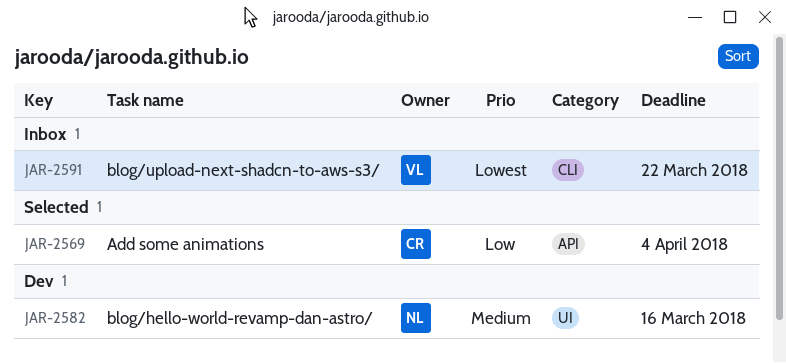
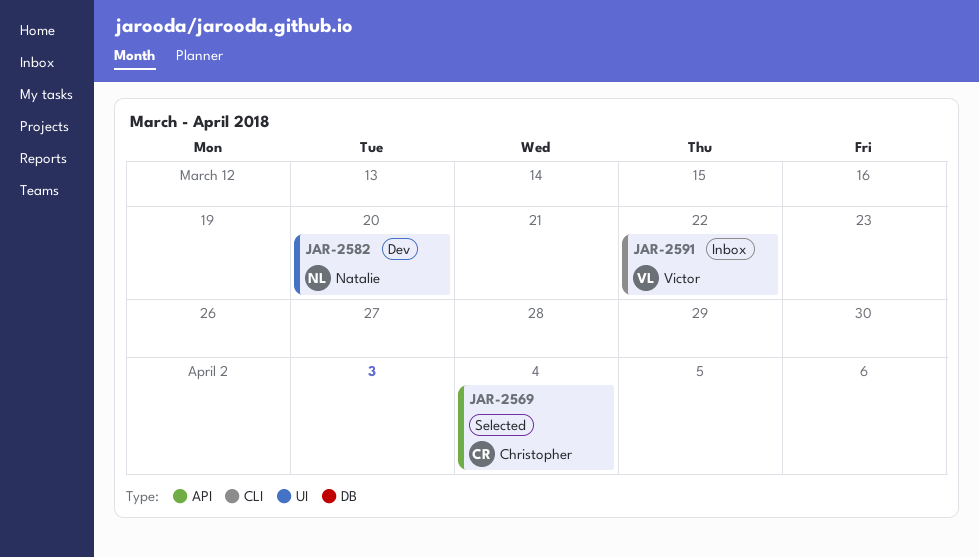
JAR-2582, due: Mar 16 -> Mar 20

